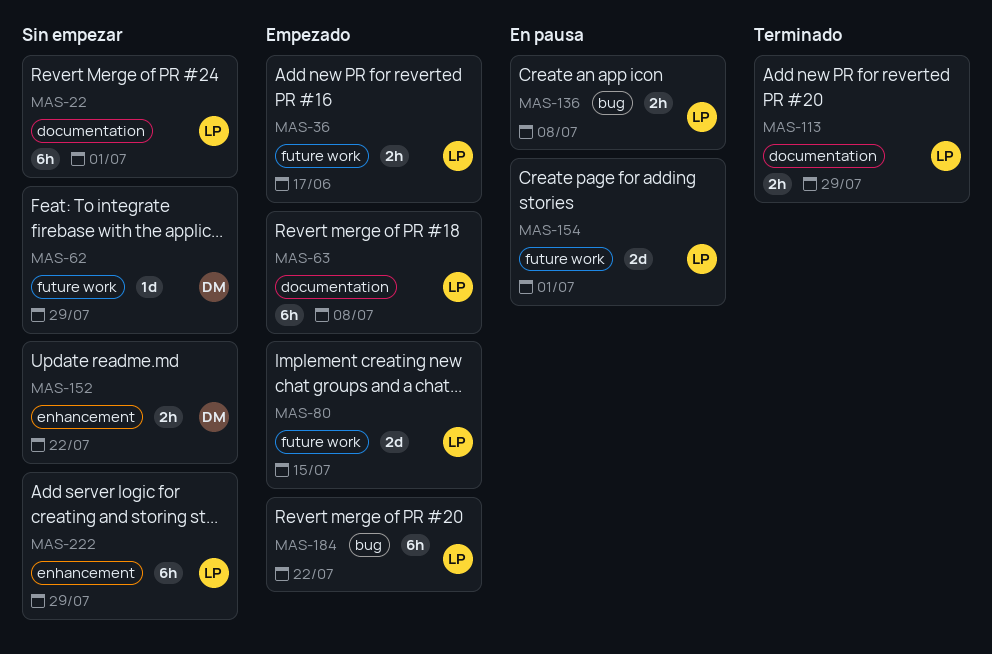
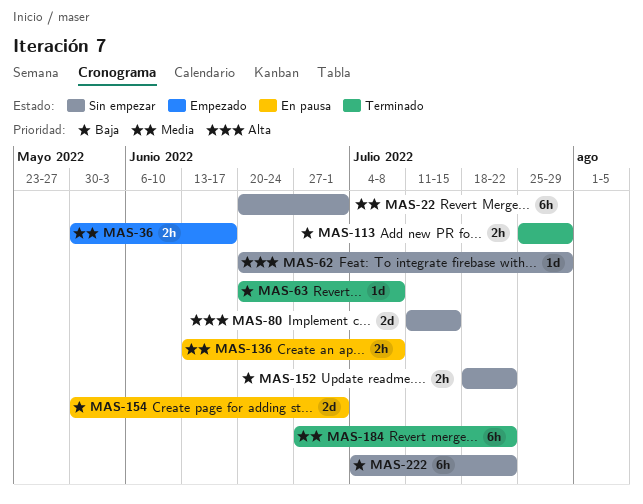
MAS-63, status: Empezado -> Terminado
MAS-63, estimate: 6h -> 1d
MAS-80, status: Empezado -> Sin empezar
MAS-184, status: Empezado -> Terminado
MAS-222, due: Jul 29 -> Jul 22

